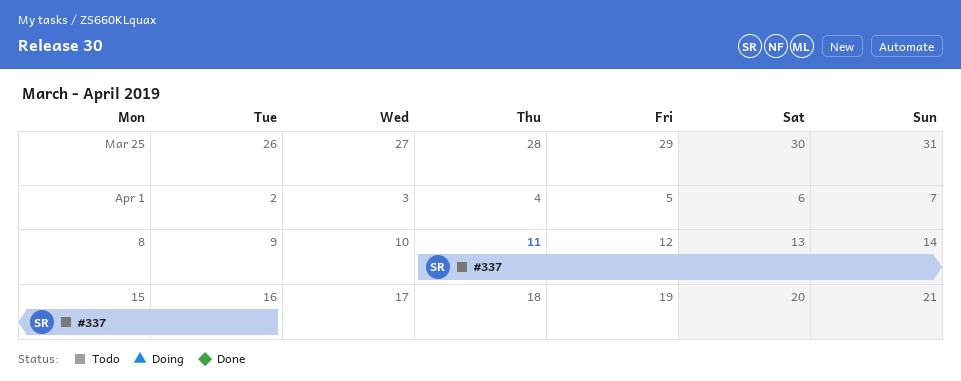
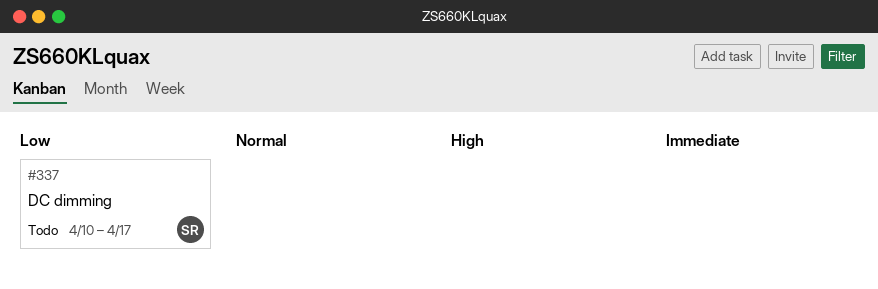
#337, start: Apr 11 -> Apr 10
#337, due: Apr 16 -> Apr 17

